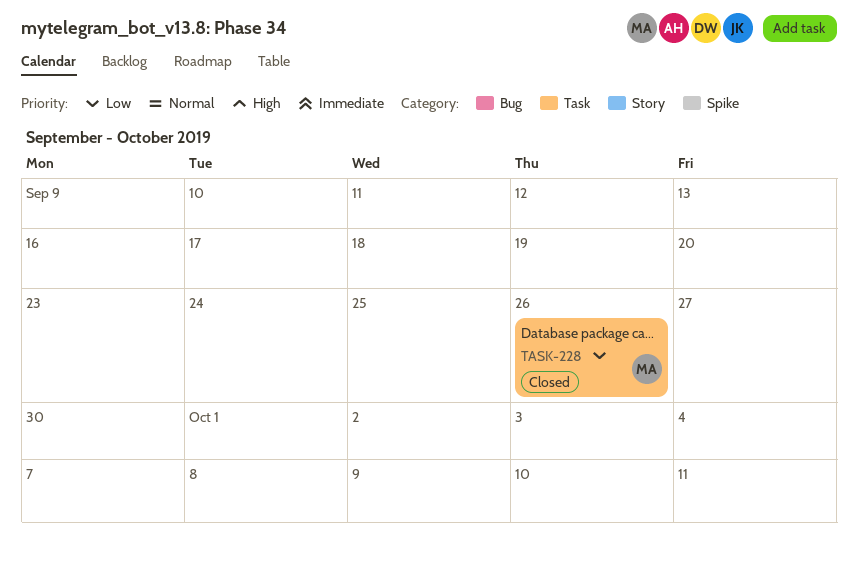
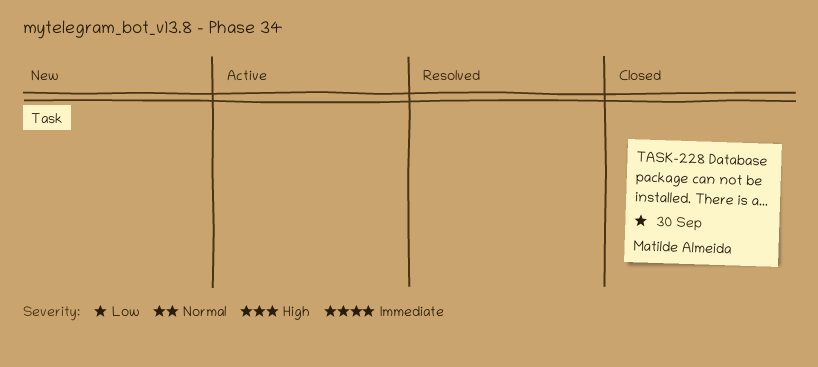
TASK-228, due: Sep 26 -> Sep 30

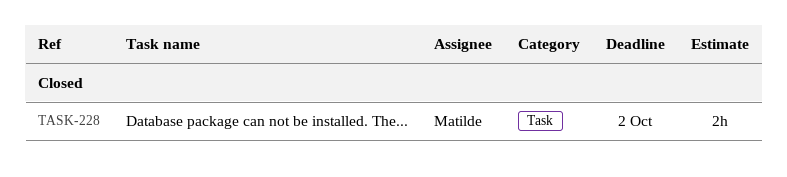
TASK-228, due: Sep 30 -> Oct 2

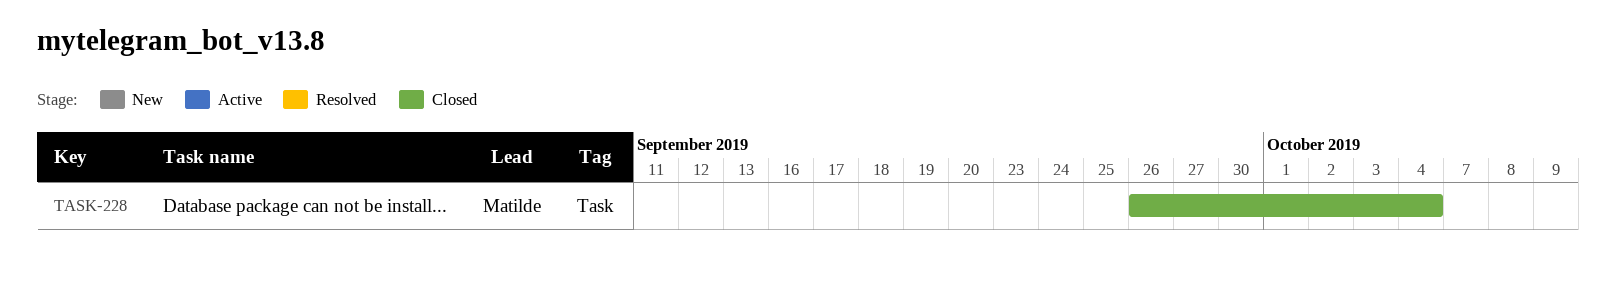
TASK-228, due: Oct 2 -> Oct 4

